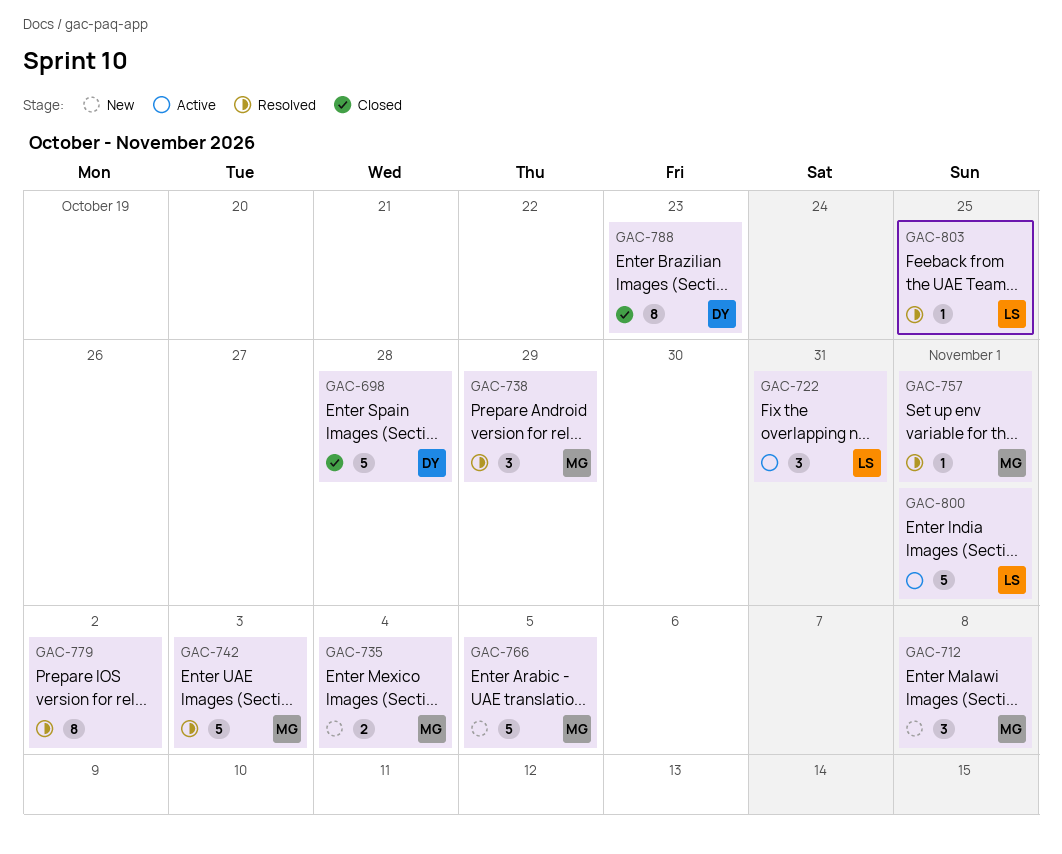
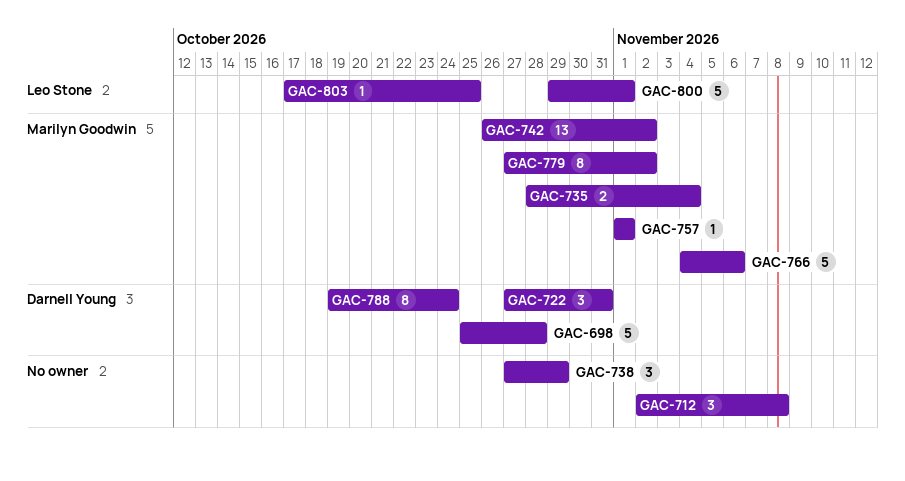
GAC-712, owner: Marilyn Goodwin -> none
GAC-722, owner: Leo Stone -> Darnell Young
GAC-738, owner: Marilyn Goodwin -> none
GAC-742, estimate: 5 -> 13
GAC-742, due: Nov 3 -> Nov 2
GAC-766, due: Nov 5 -> Nov 6
GAC-779, owner: none -> Marilyn Goodwin
GAC-788, due: Oct 23 -> Oct 24

